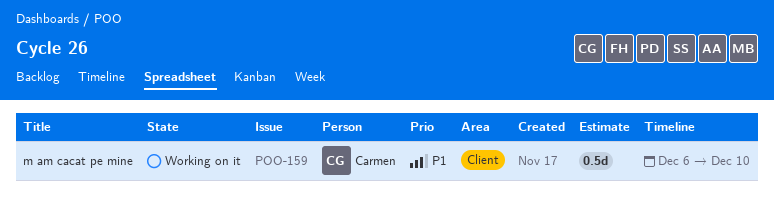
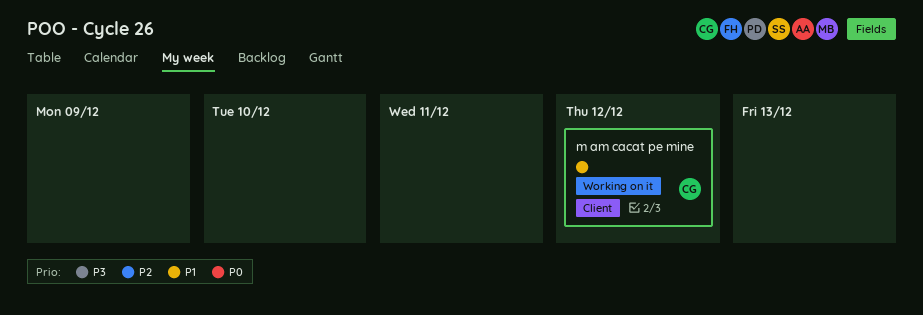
m am cacat pe mine, due: Dec 10 -> Dec 12

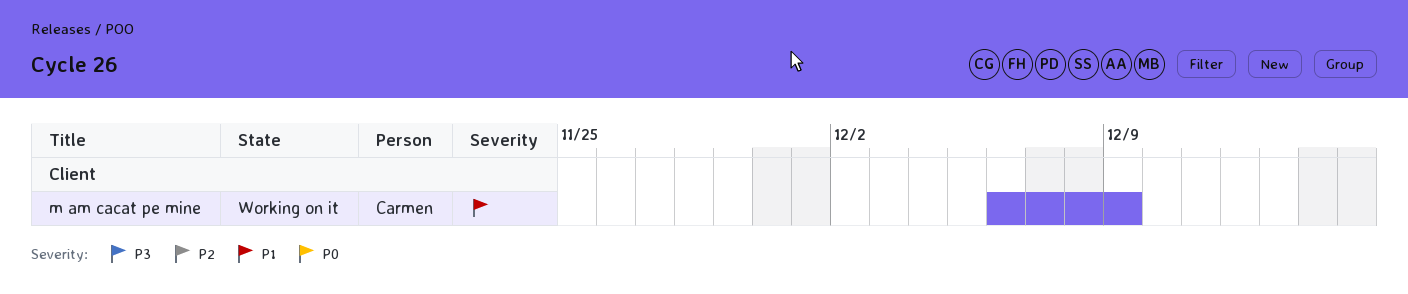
m am cacat pe mine, due: Dec 12 -> Dec 9

